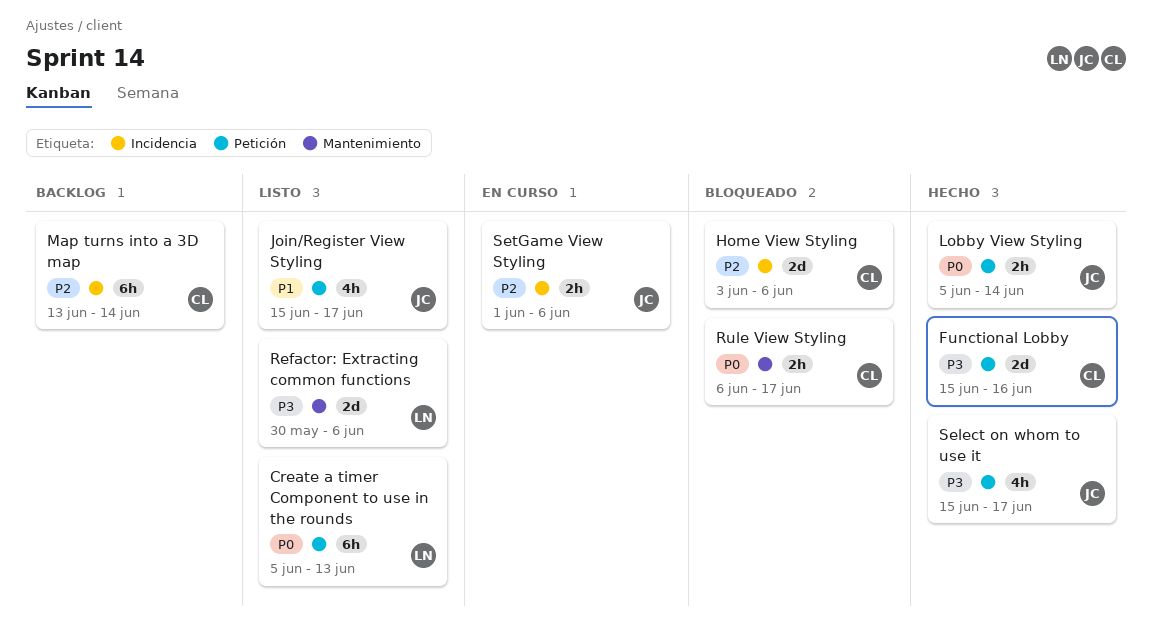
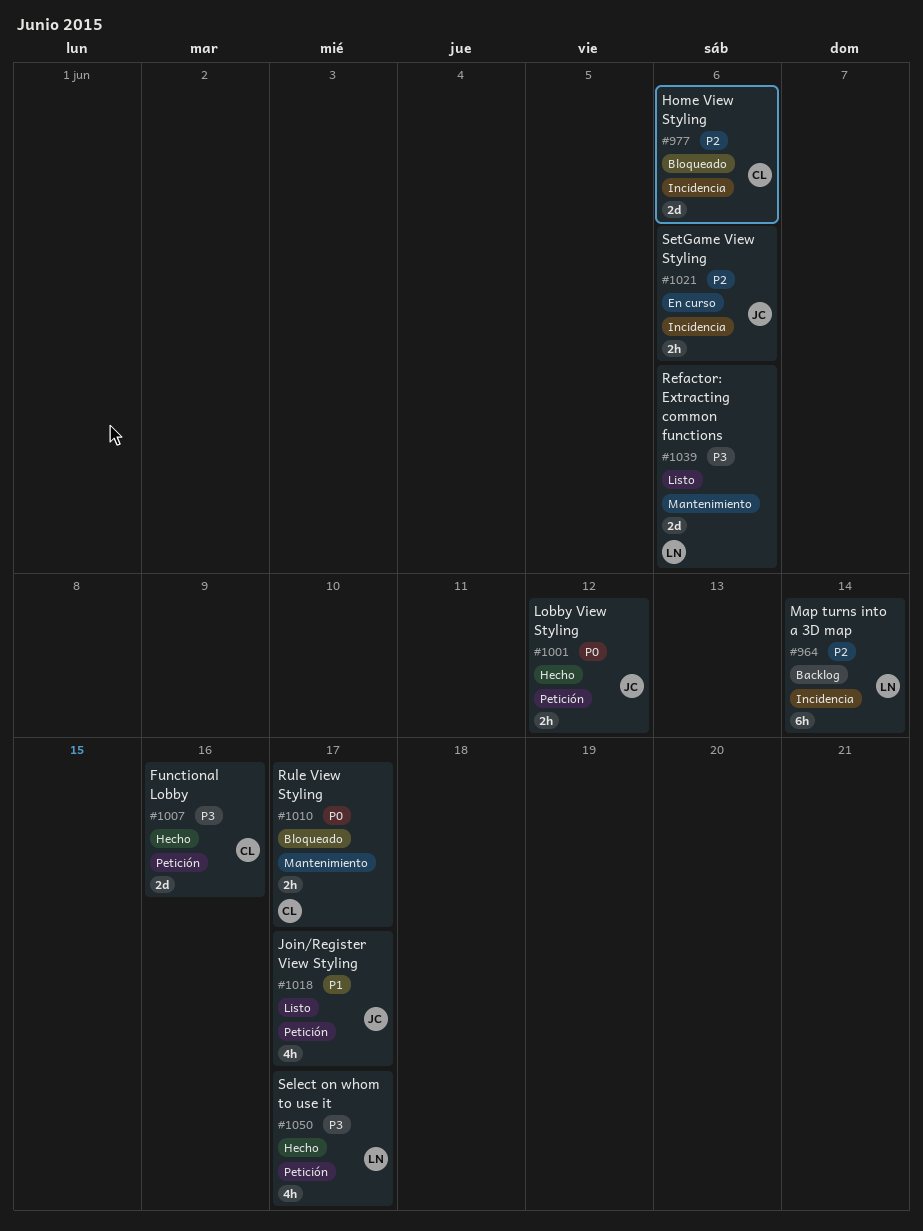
Create a timer Component to use in the rounds: present -> none
Lobby View Styling, due: Jun 14 -> Jun 12
Map turns into a 3D map, owner: CL -> LN
Select on whom to use it, owner: JC -> LN

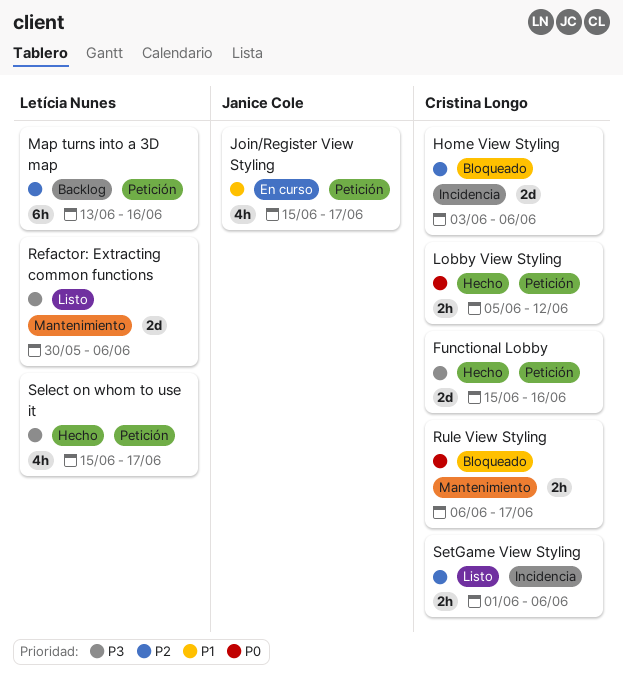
Join/Register View Styling, status: Listo -> En curso
Lobby View Styling, owner: Janice Cole -> Cristina Longo
Map turns into a 3D map, label: Incidencia -> Petición
Map turns into a 3D map, due: Jun 14 -> Jun 16
SetGame View Styling, status: En curso -> Listo
SetGame View Styling, owner: Janice Cole -> Cristina Longo

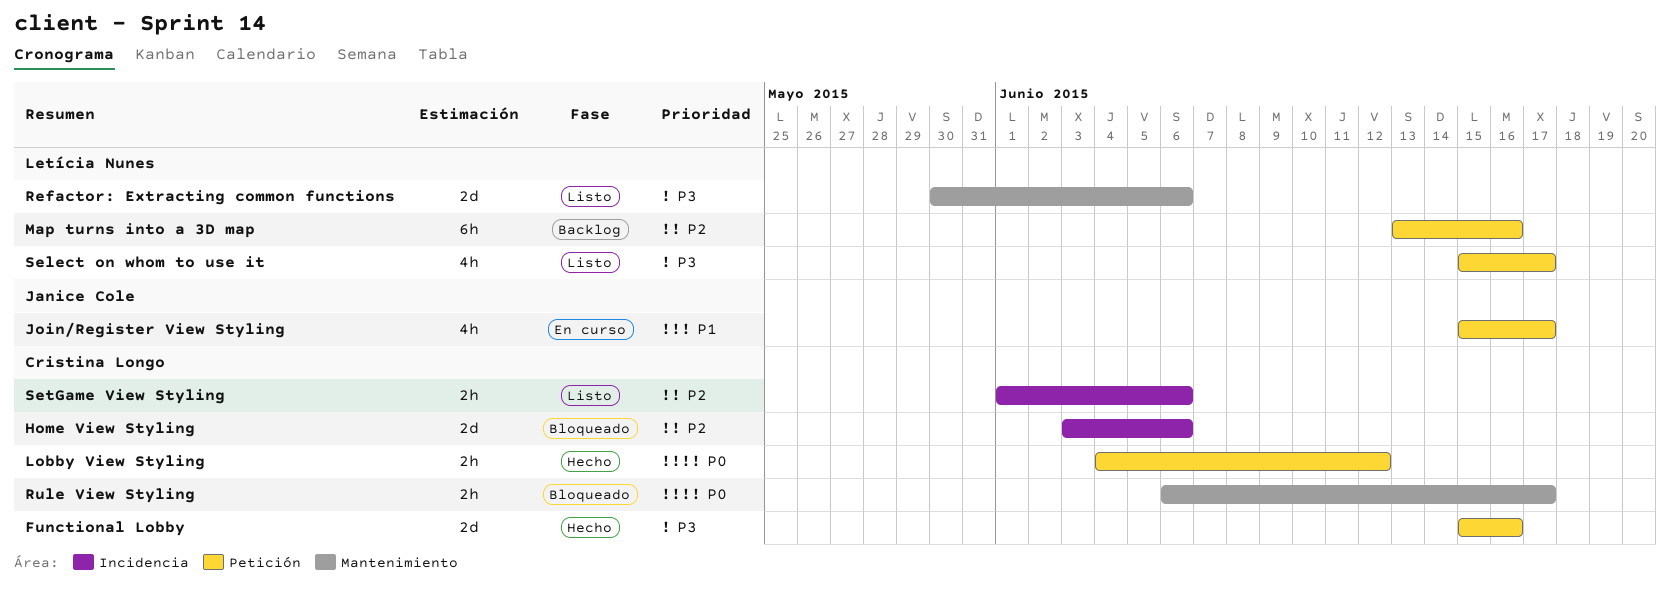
Lobby View Styling, start: Jun 5 -> Jun 4
Select on whom to use it, status: Hecho -> Listo

